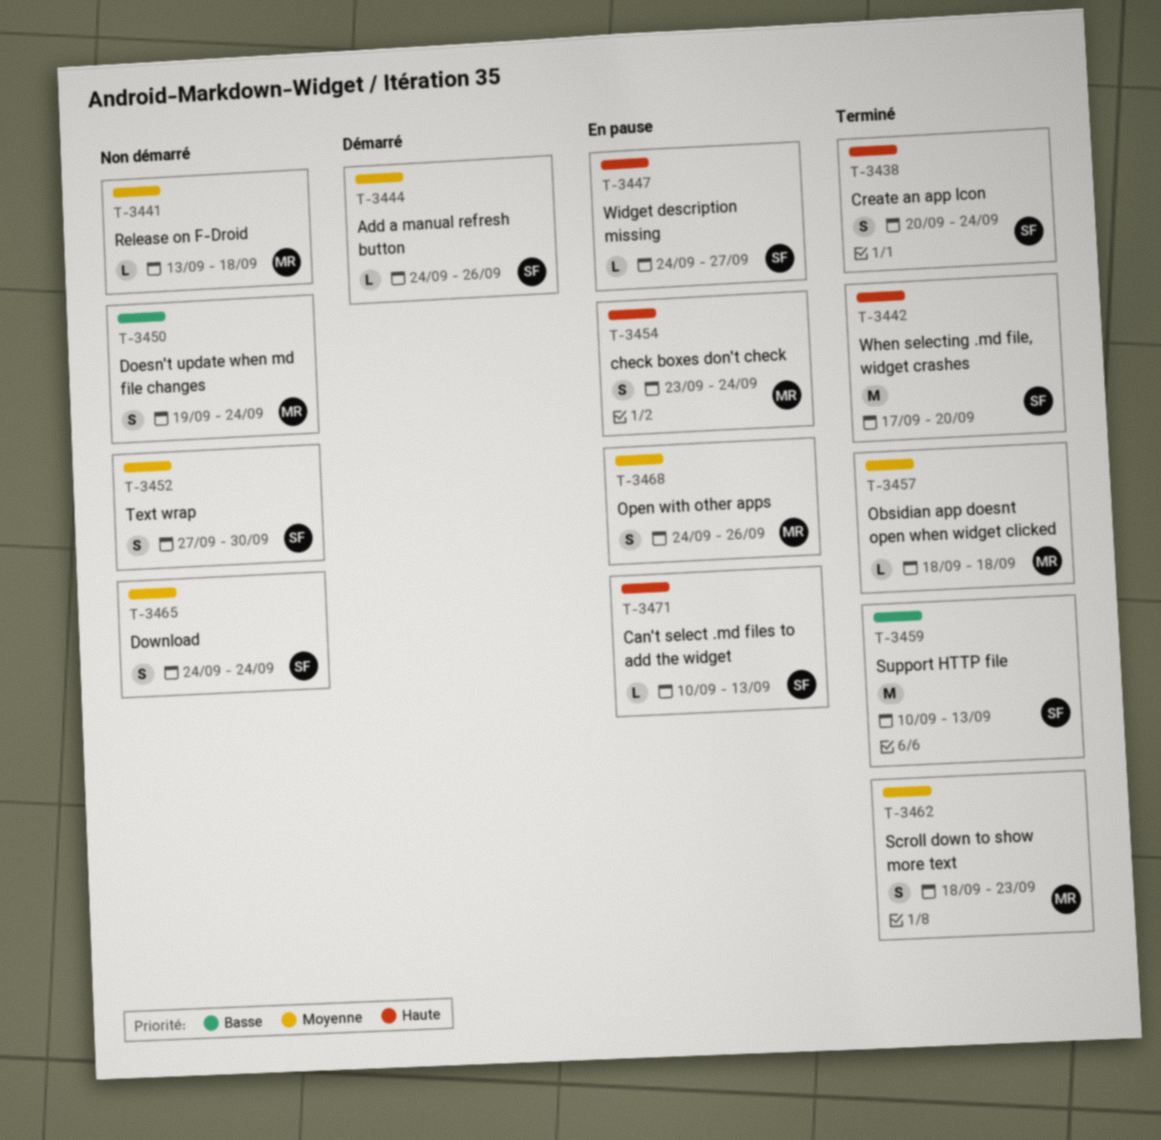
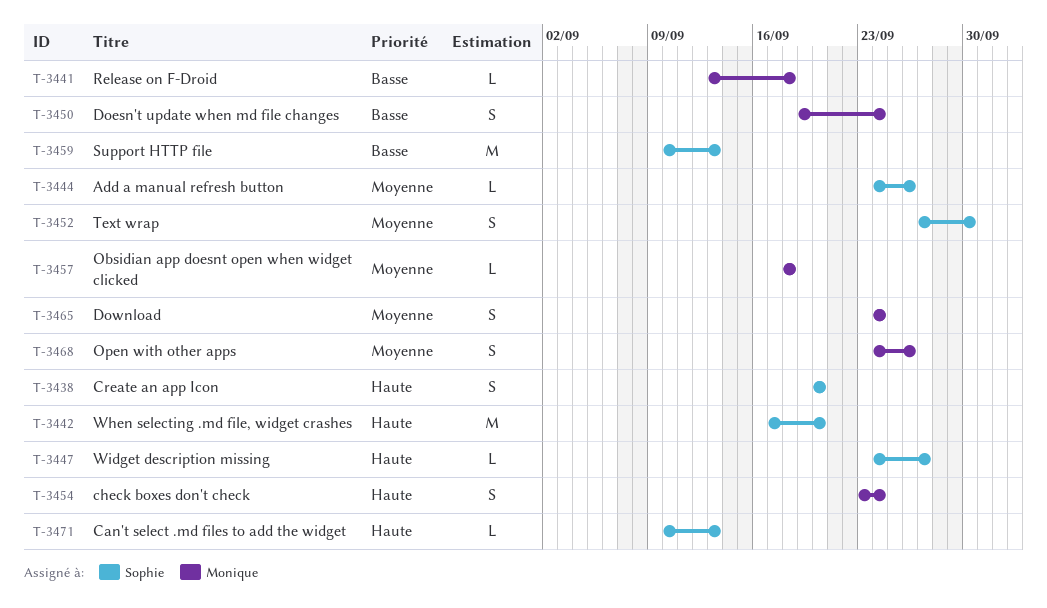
T-3438, due: Sep 24 -> Sep 20
T-3441, priority: Moyenne -> Basse
T-3462: present -> none
T-3465, owner: Sophie -> Monique

